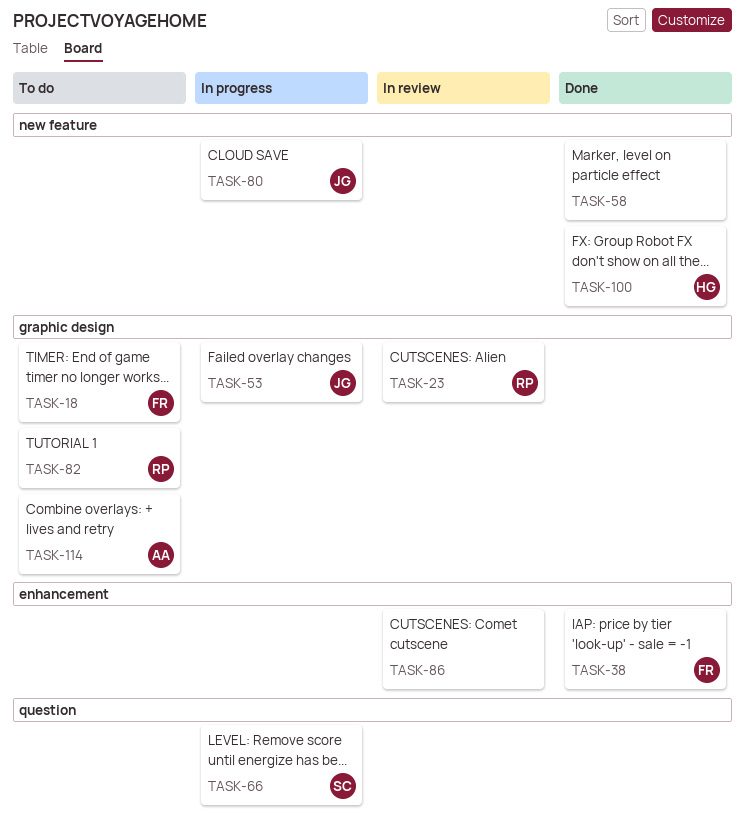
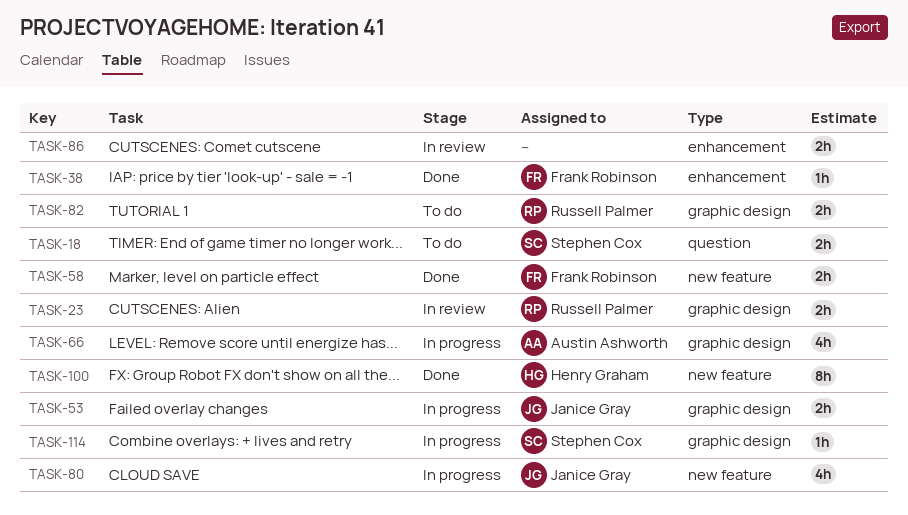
TASK-18, owner: Frank Robinson -> Stephen Cox
TASK-18, label: graphic design -> question
TASK-58, owner: none -> Frank Robinson
TASK-66, owner: Stephen Cox -> Austin Ashworth
TASK-66, label: question -> graphic design
TASK-114, status: To do -> In progress
TASK-114, owner: Austin Ashworth -> Stephen Cox

